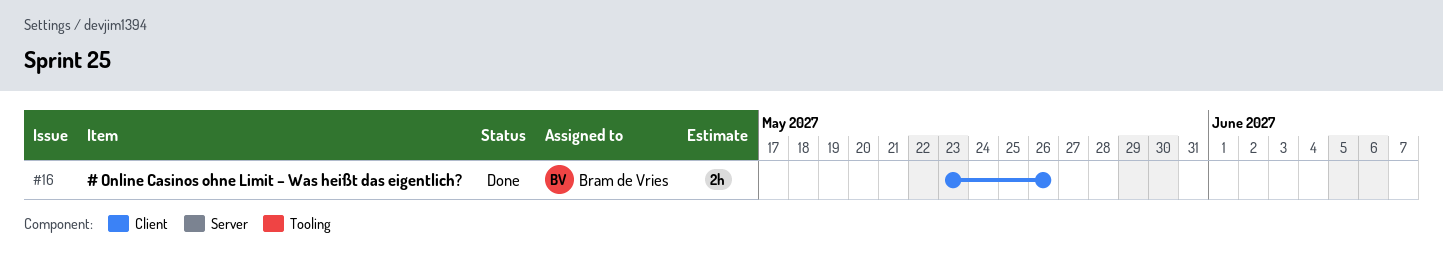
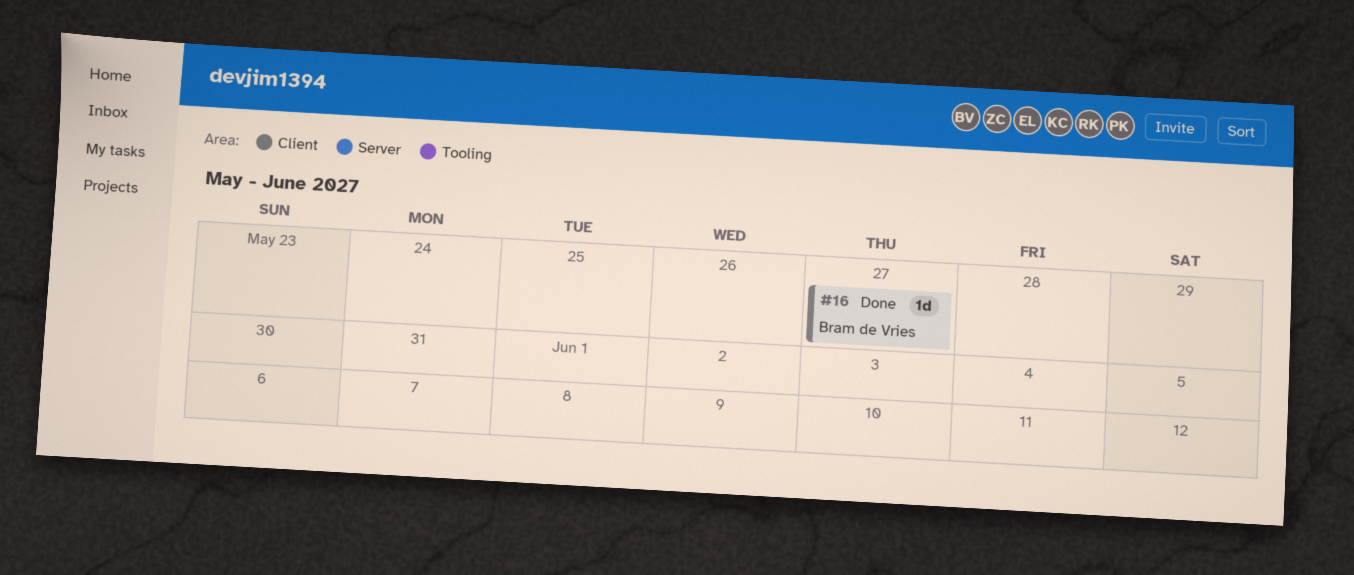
#16, estimate: 2h -> 1d
#16, due: May 26 -> May 27

